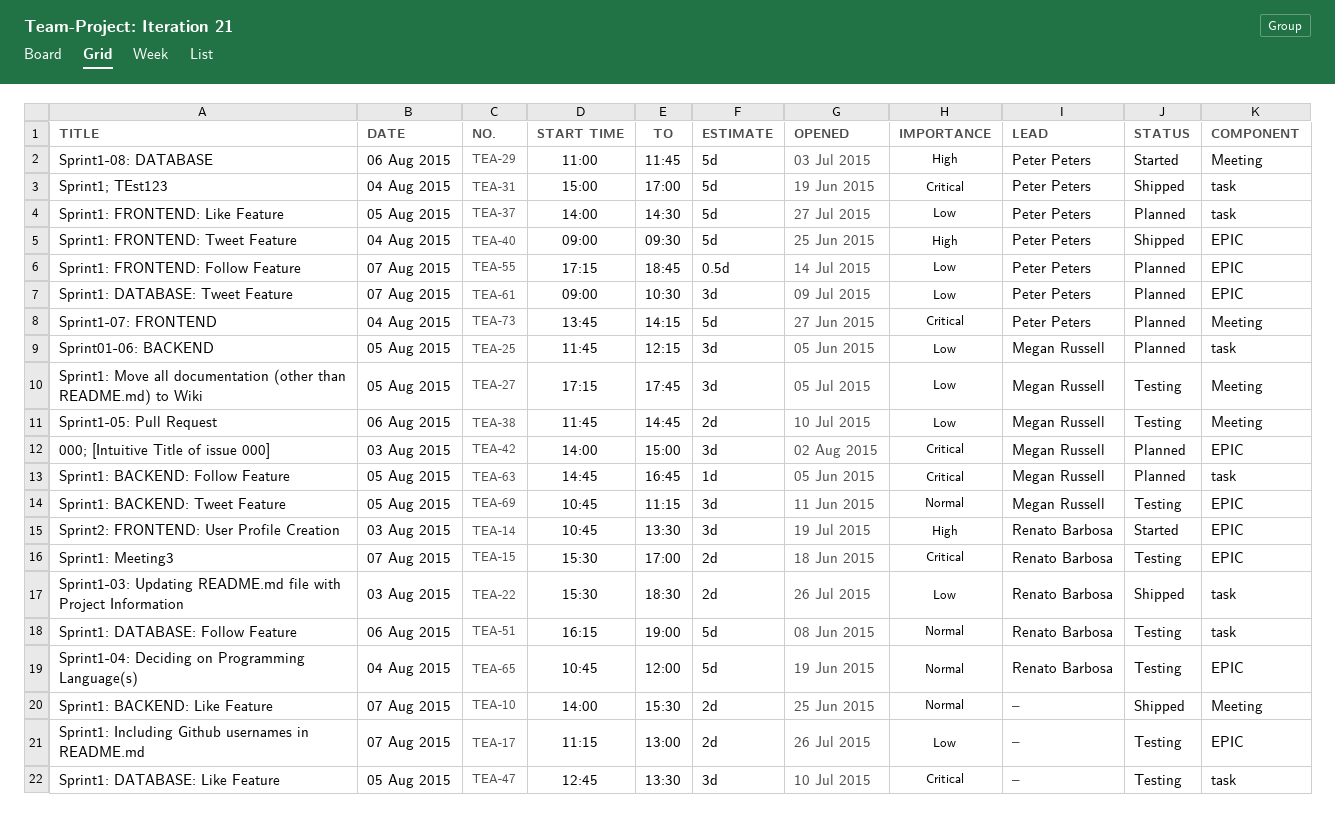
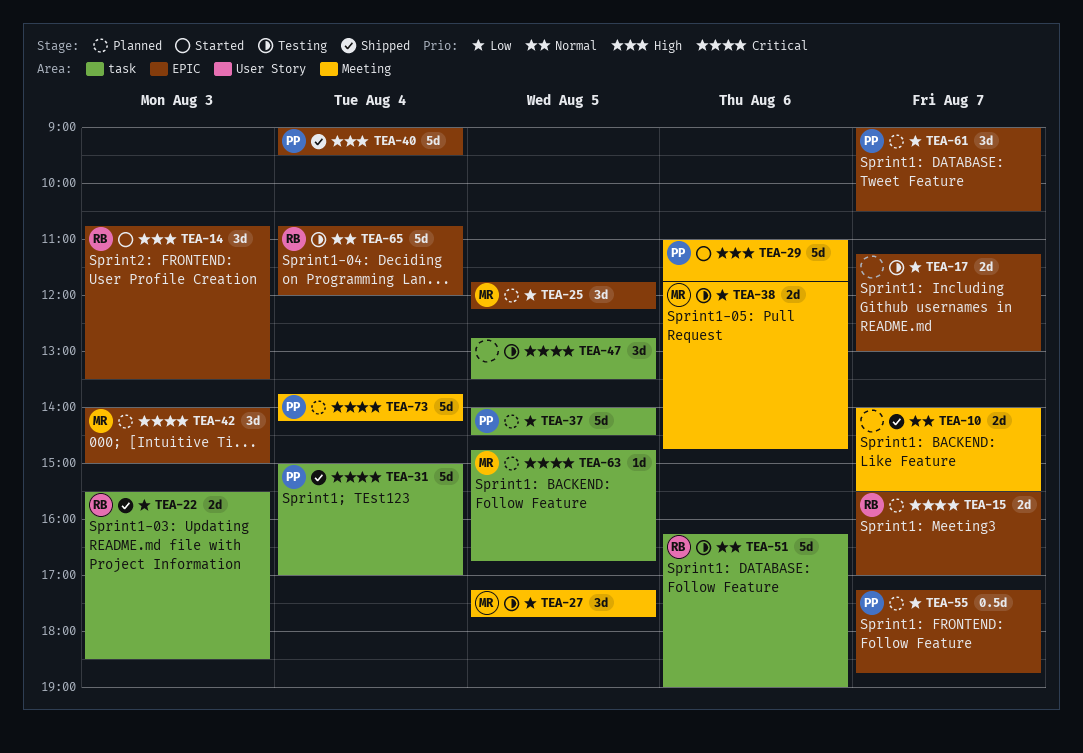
TEA-15, status: Testing -> Planned
TEA-25, label: task -> EPIC
TEA-69: present -> none

